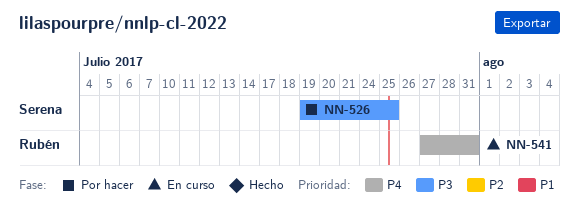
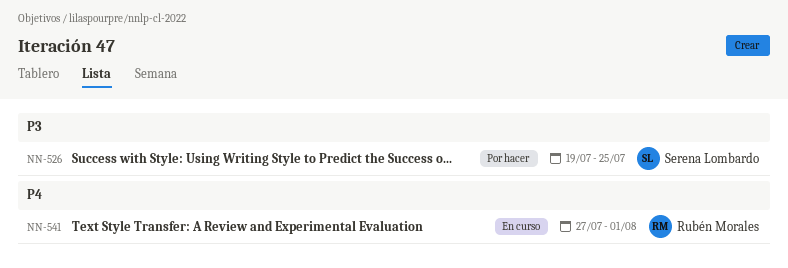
NN-541, due: Jul 31 -> Aug 1

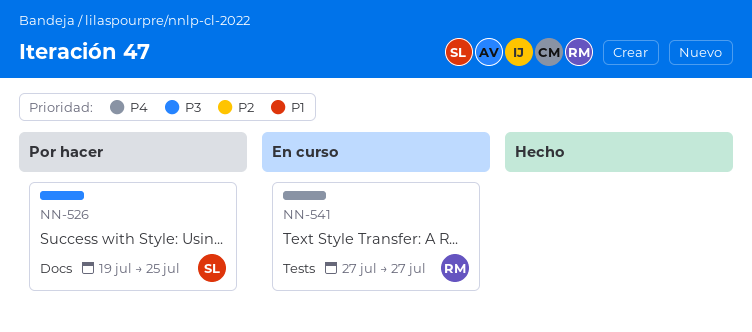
NN-541, due: Aug 1 -> Jul 27

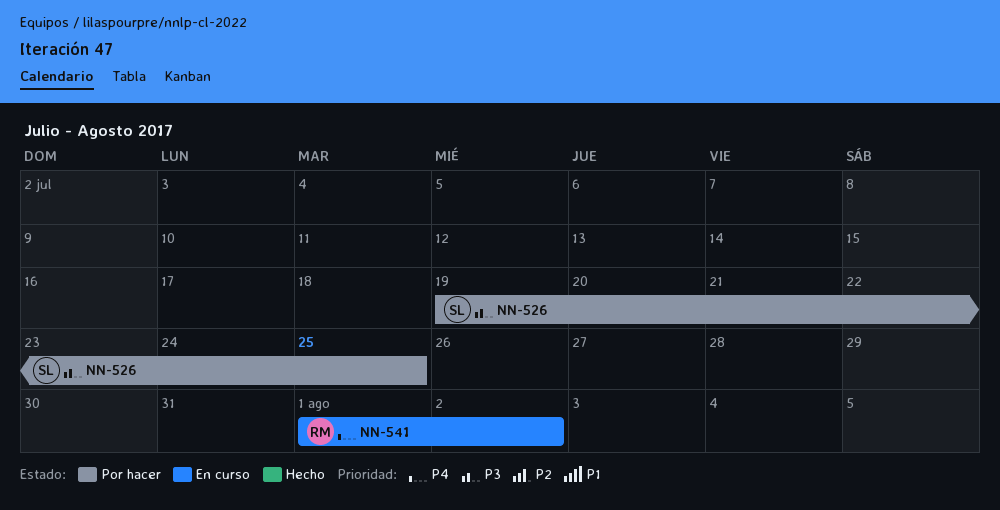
NN-541, start: Jul 27 -> Aug 1
NN-541, due: Jul 27 -> Aug 2

